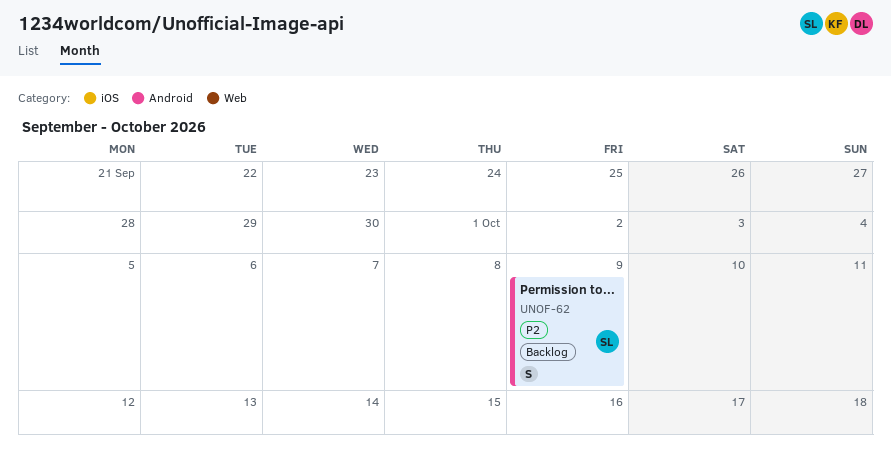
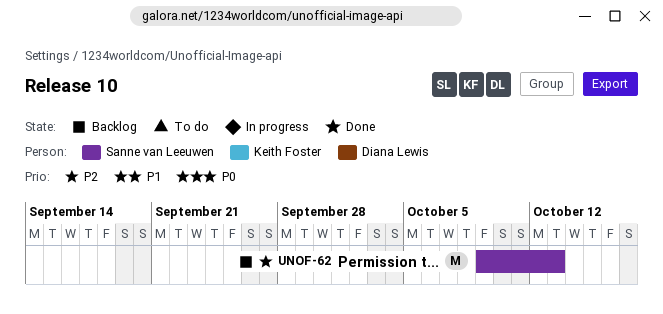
UNOF-62, estimate: S -> M
UNOF-62, due: Oct 9 -> Oct 13

